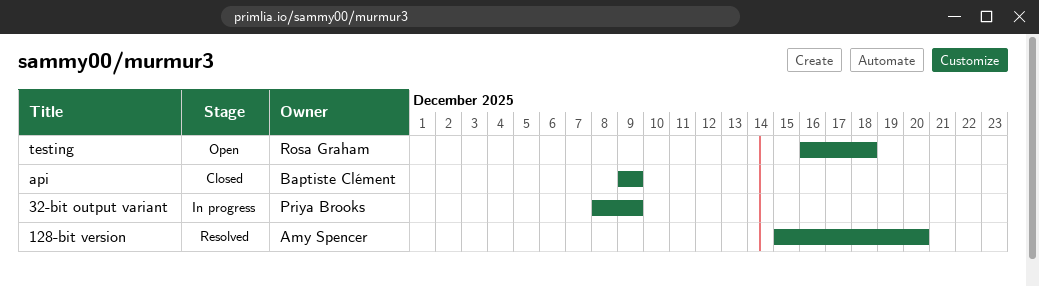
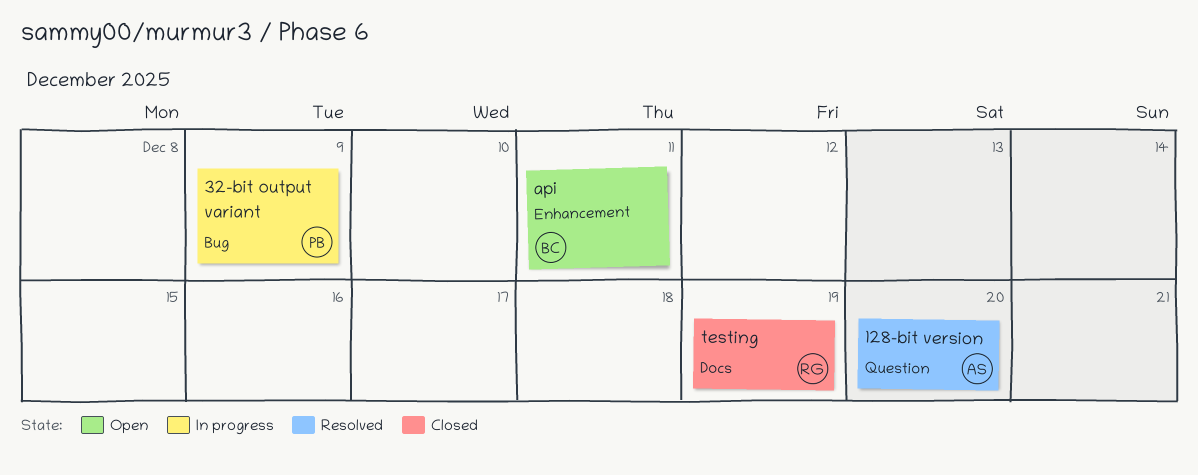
api, status: Closed -> Open
api, due: Dec 9 -> Dec 11
testing, status: Open -> Closed
testing, due: Dec 18 -> Dec 19

